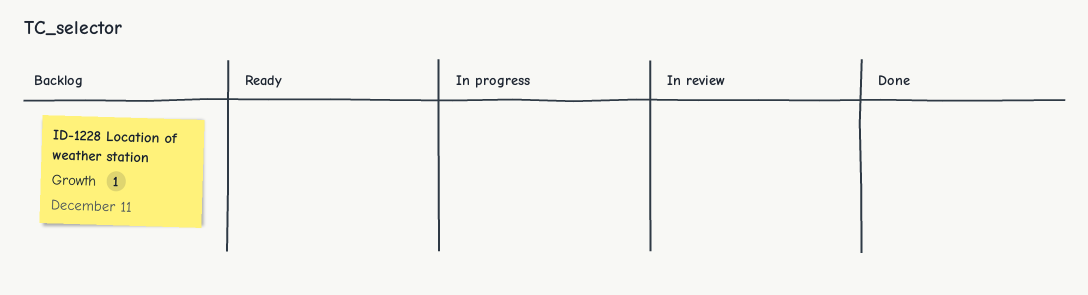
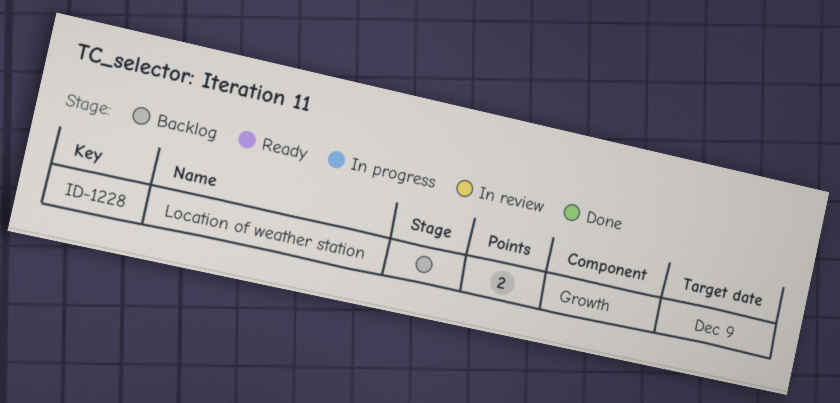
ID-1228, estimate: 1 -> 2
ID-1228, due: Dec 11 -> Dec 9

